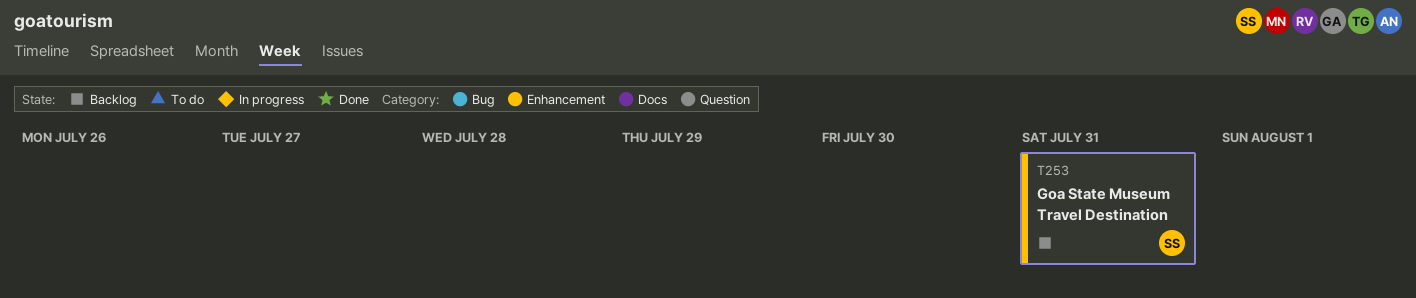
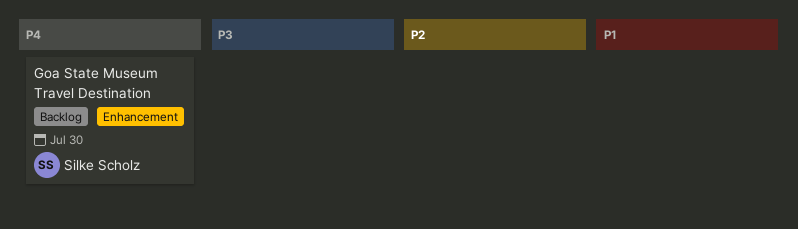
Goa State Museum Travel Destination, due: Jul 31 -> Jul 30

